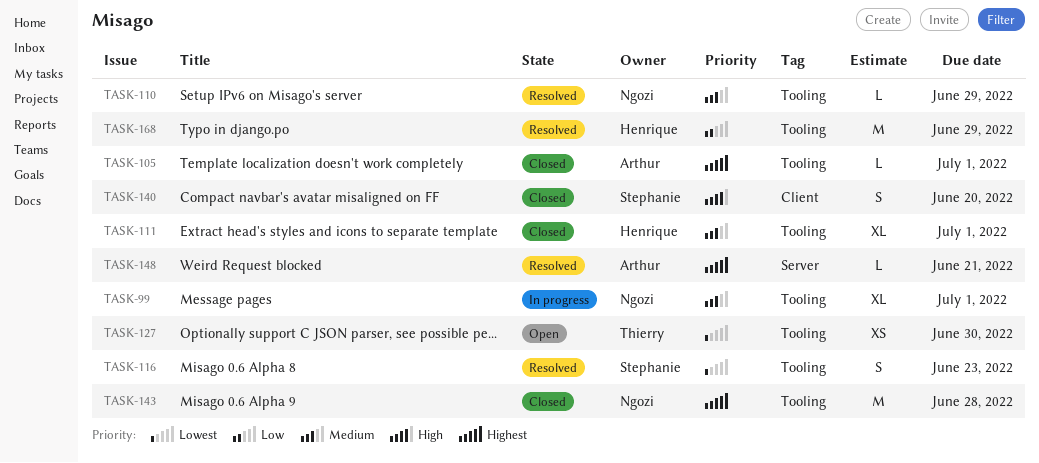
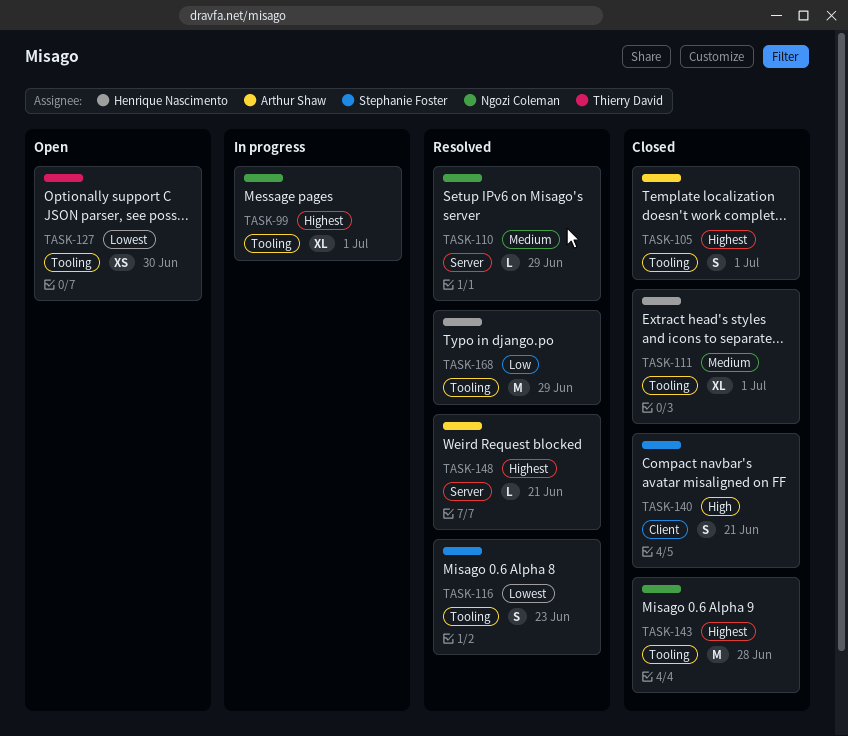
TASK-99, priority: Medium -> Highest
TASK-105, estimate: L -> S
TASK-110, label: Tooling -> Server
TASK-140, due: Jun 20 -> Jun 21

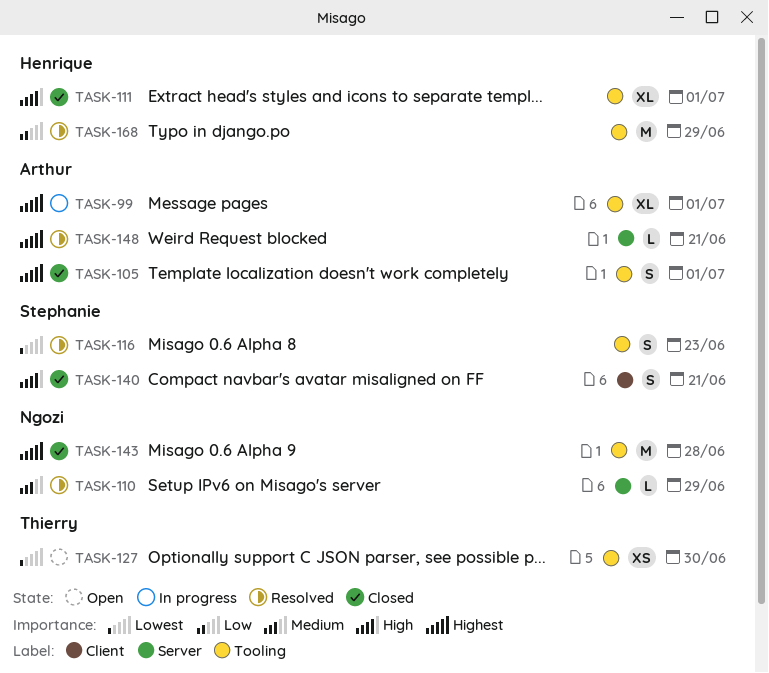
TASK-99, owner: Ngozi Coleman -> Arthur Shaw
TASK-111, priority: Medium -> High

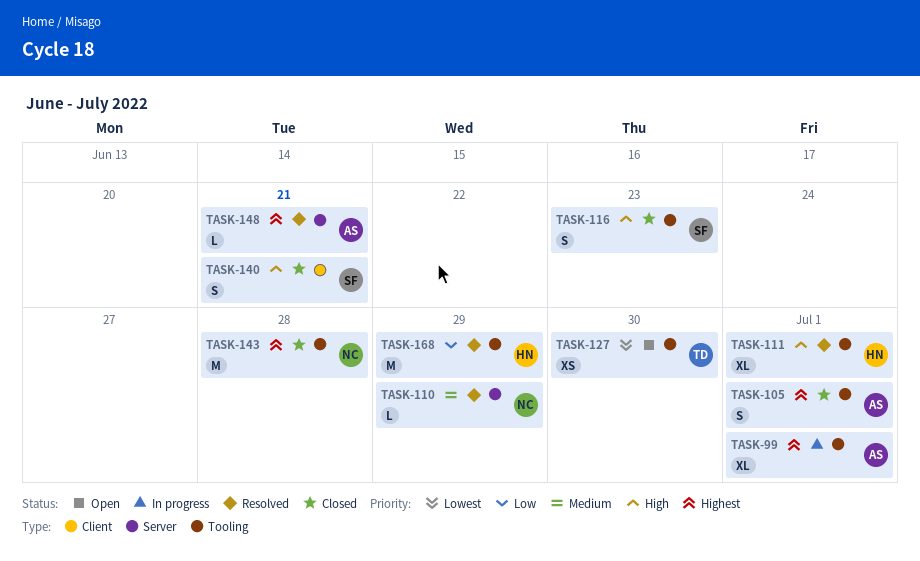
TASK-111, status: Closed -> Resolved
TASK-116, status: Resolved -> Closed
TASK-116, priority: Lowest -> High

